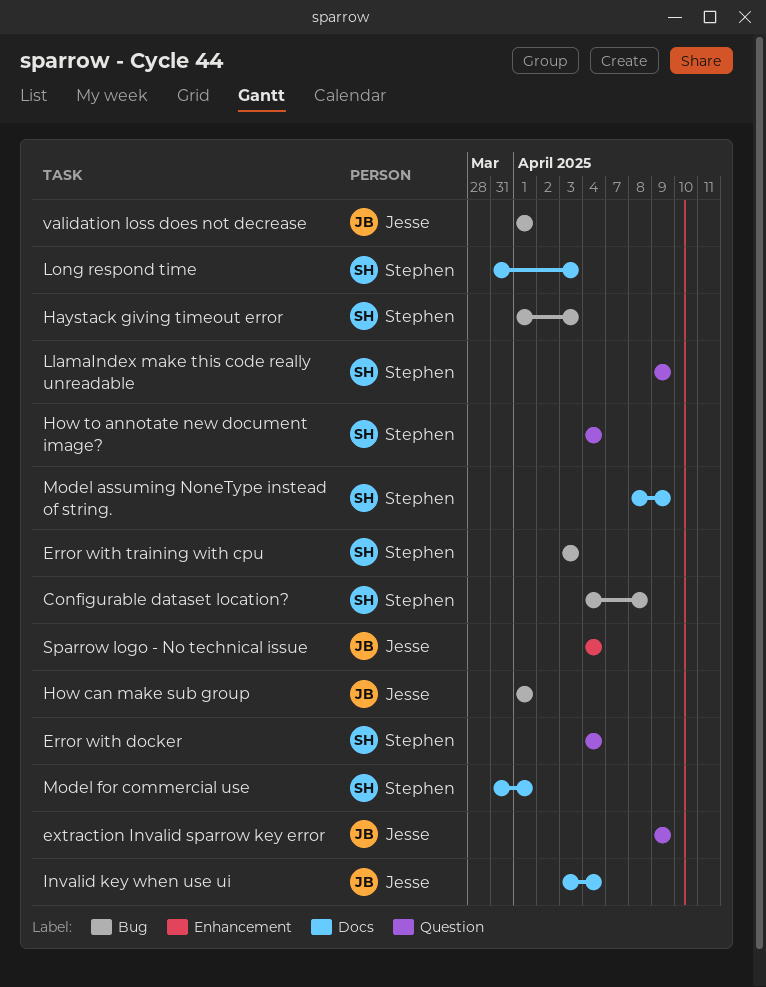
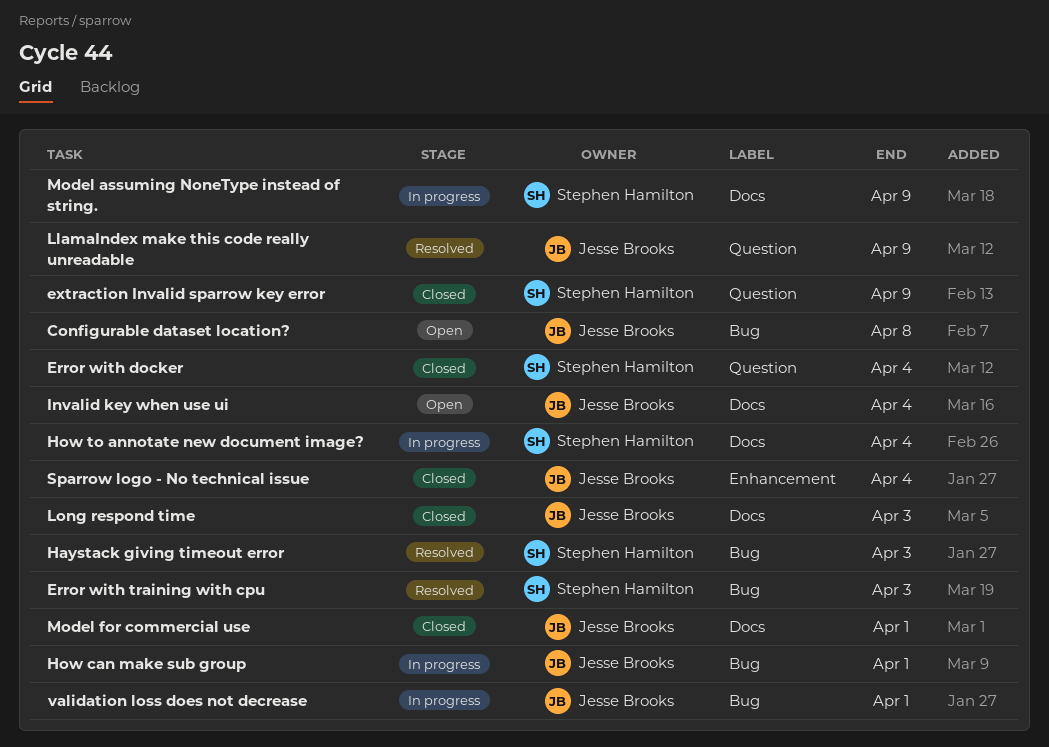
Configurable dataset location?, owner: Stephen Hamilton -> Jesse Brooks
extraction Invalid sparrow key error, owner: Jesse Brooks -> Stephen Hamilton
How to annotate new document image?, label: Question -> Docs
LlamaIndex make this code really unreadable, owner: Stephen Hamilton -> Jesse Brooks
Long respond time, owner: Stephen Hamilton -> Jesse Brooks
Model for commercial use, owner: Stephen Hamilton -> Jesse Brooks

